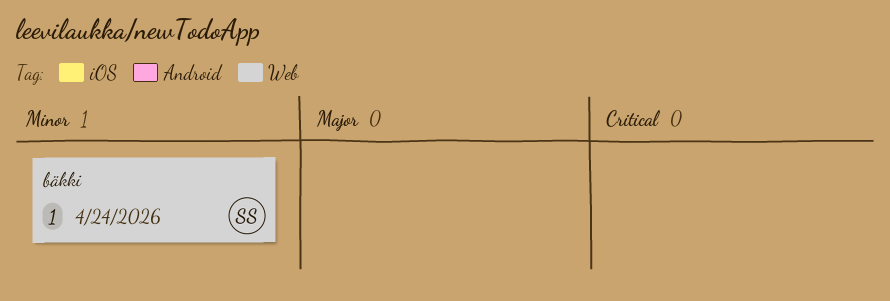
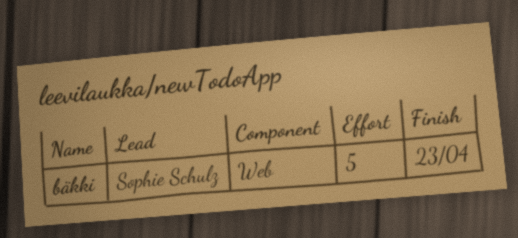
bäkki, estimate: 1 -> 5
bäkki, due: Apr 24 -> Apr 23

